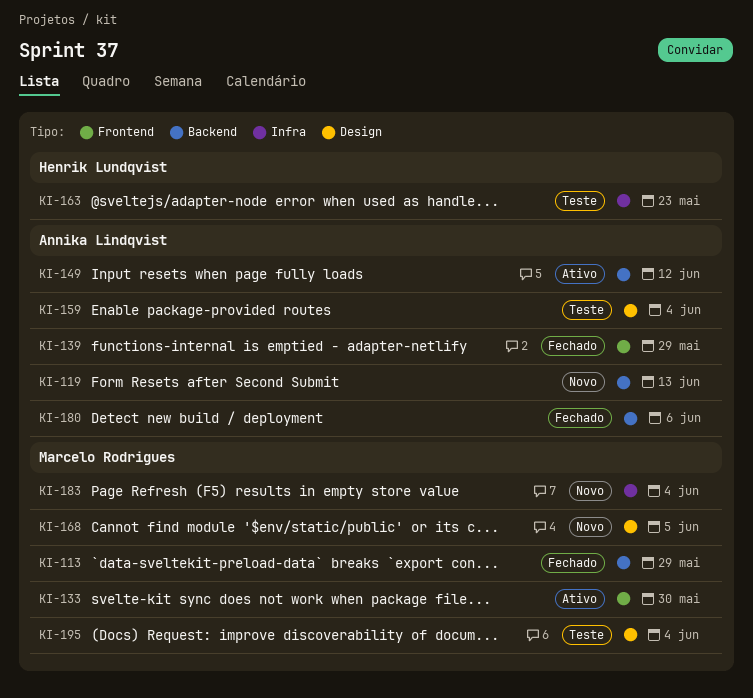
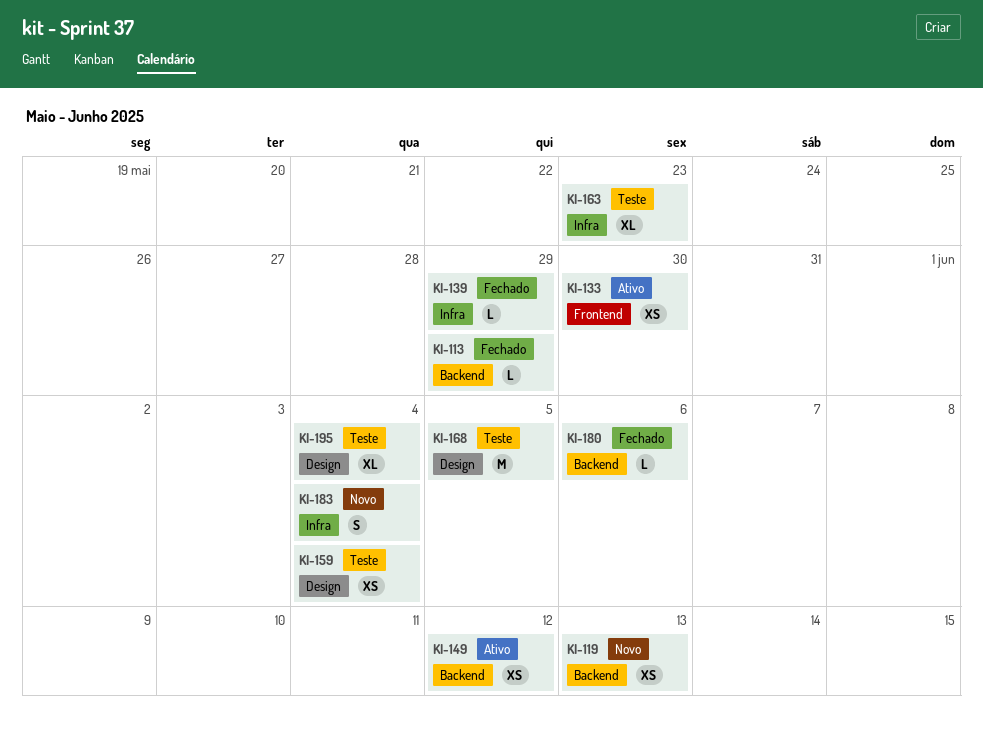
KI-139, label: Frontend -> Infra
KI-168, status: Novo -> Teste

